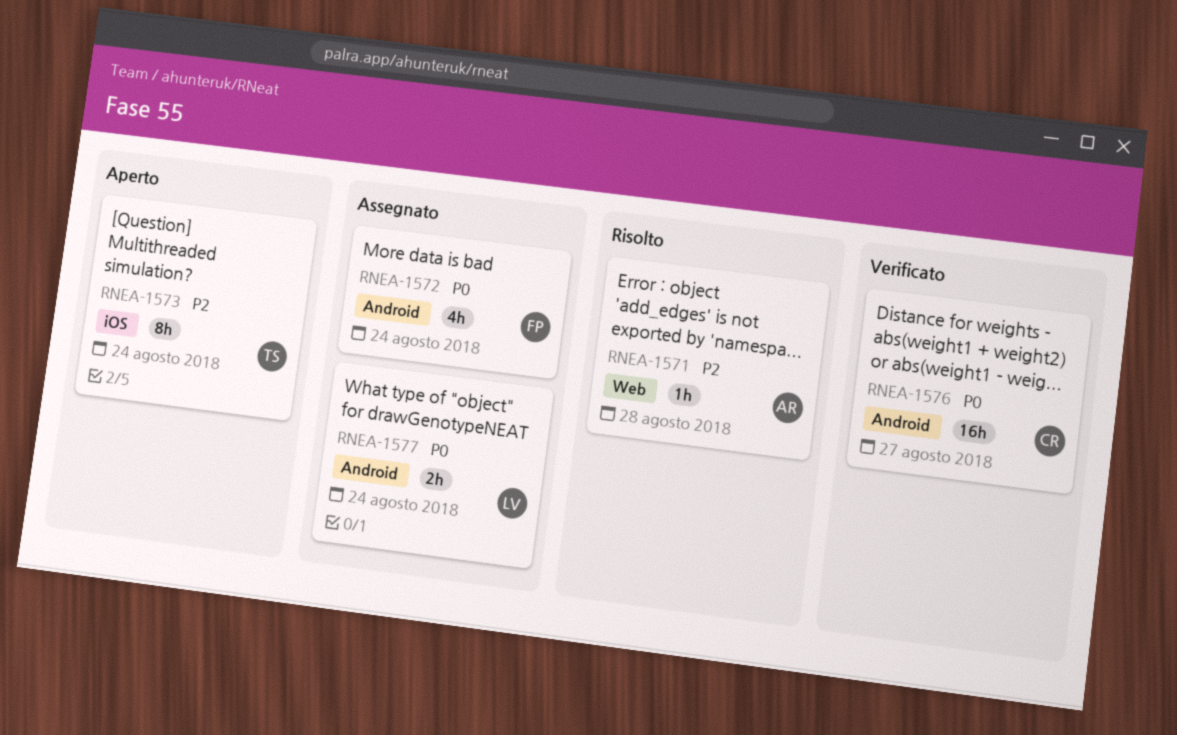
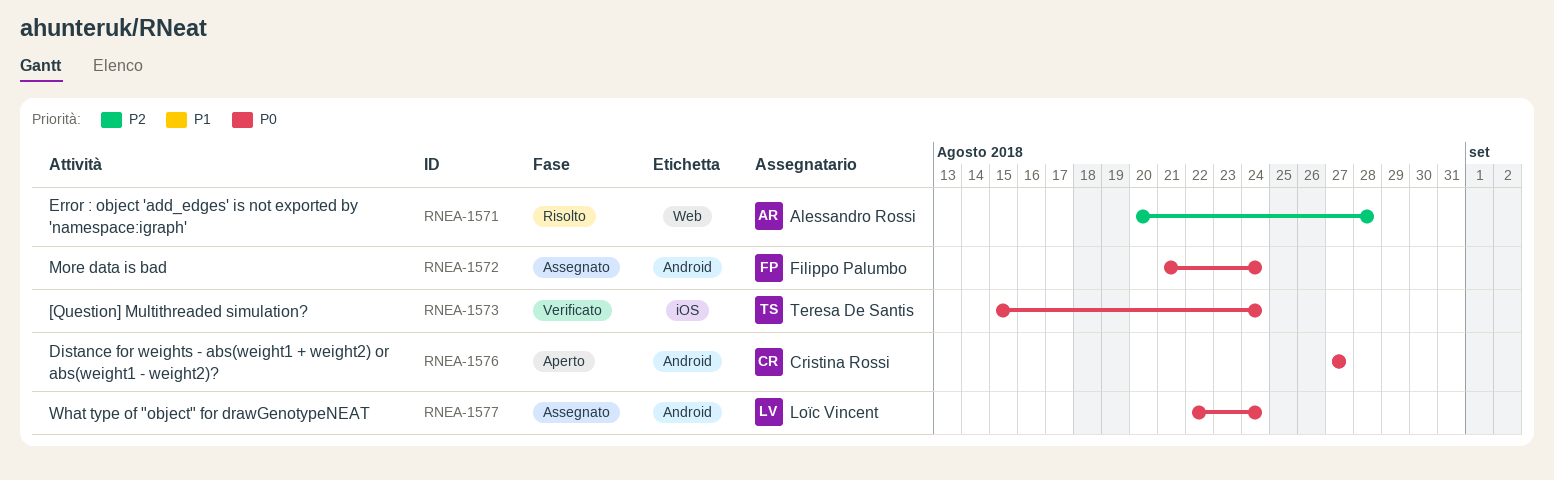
RNEA-1573, status: Aperto -> Verificato
RNEA-1573, priority: P2 -> P0
RNEA-1576, status: Verificato -> Aperto

